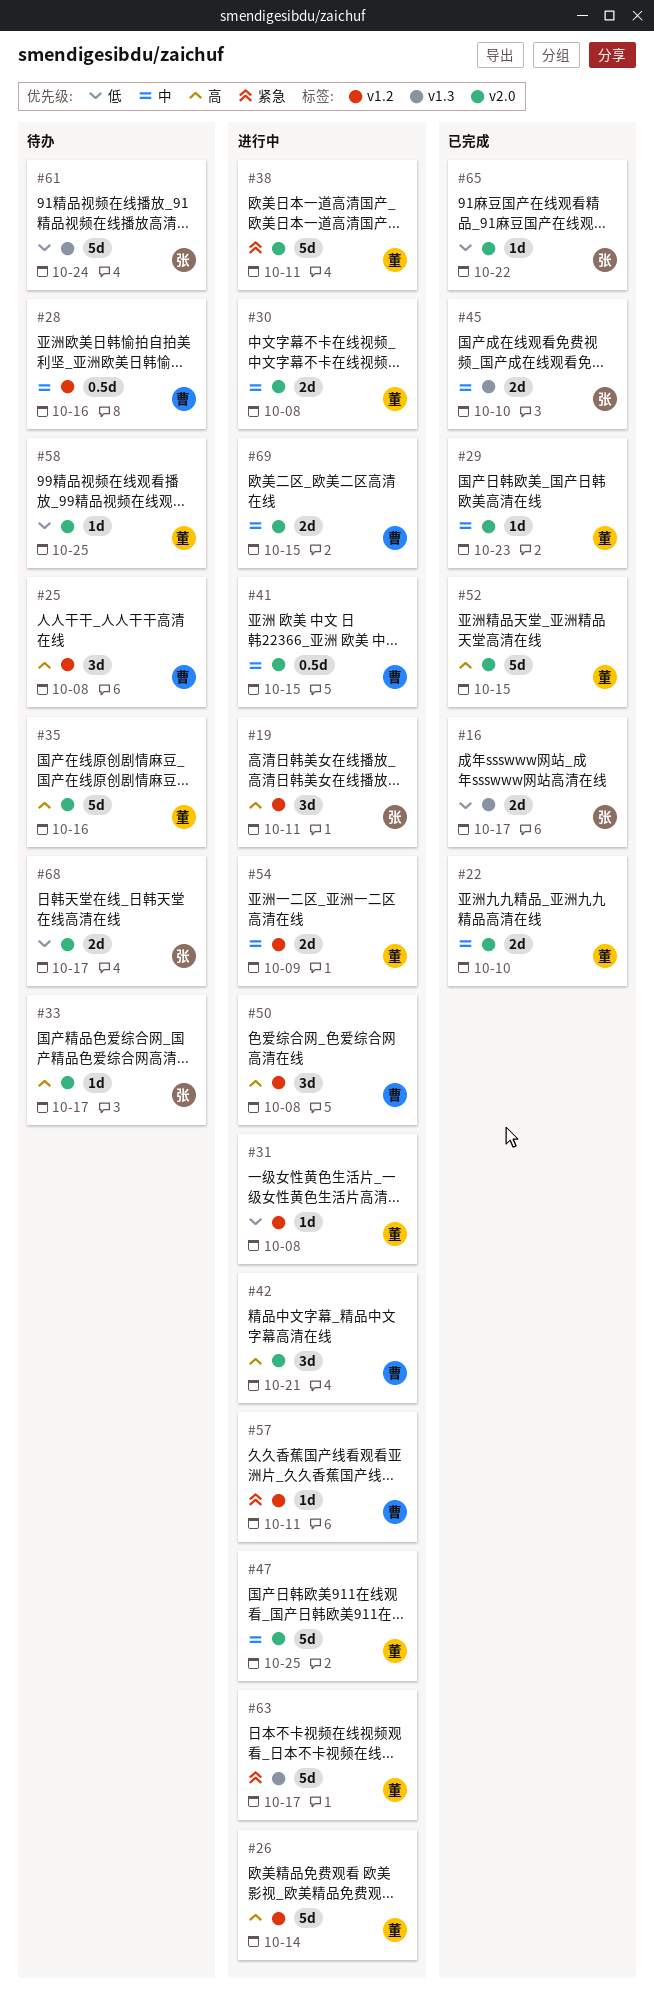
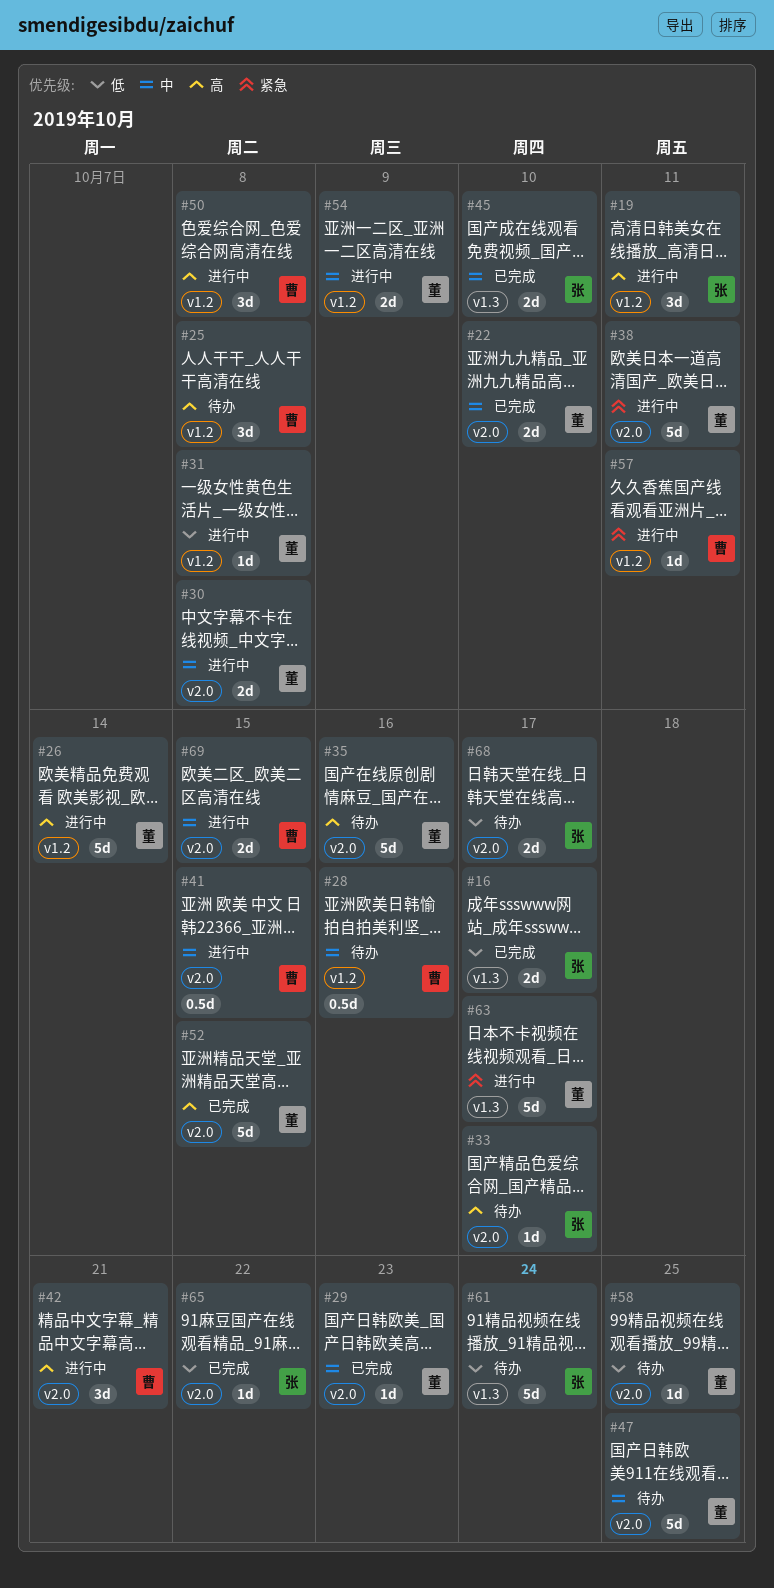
#47, status: 进行中 -> 待办

